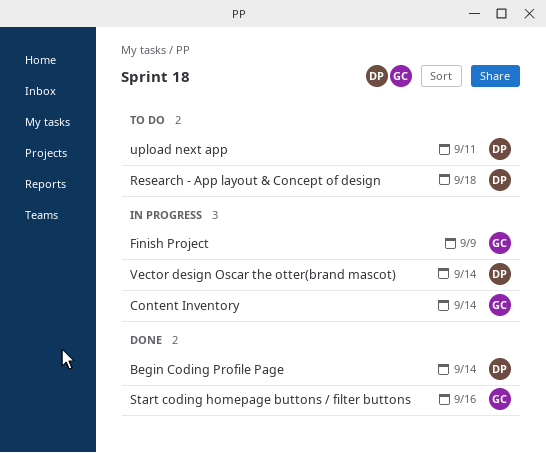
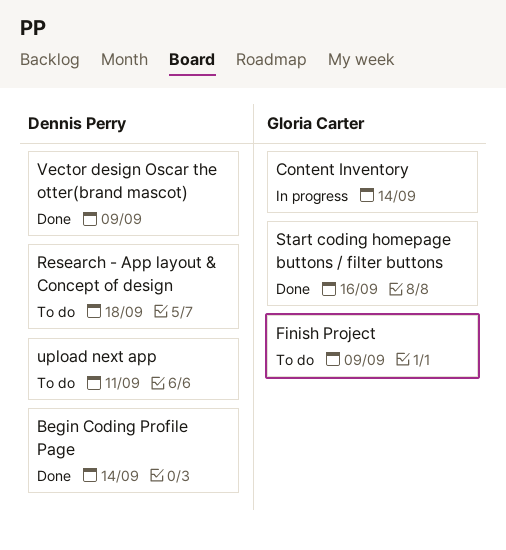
Finish Project, status: In progress -> To do
Vector design Oscar the otter(brand mascot), status: In progress -> Done
Vector design Oscar the otter(brand mascot), due: Sep 14 -> Sep 9

